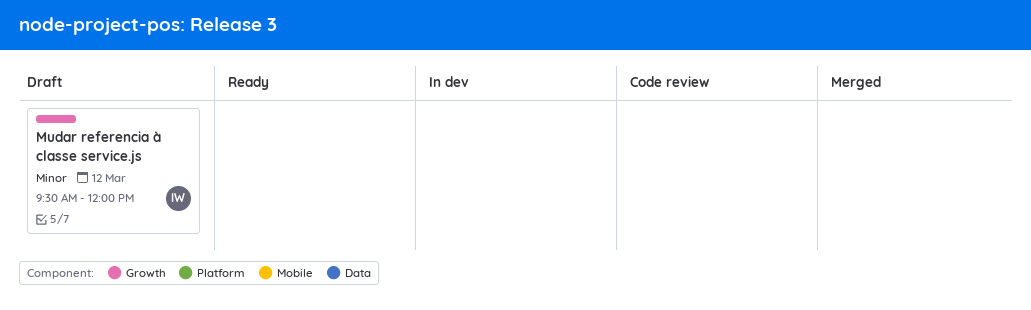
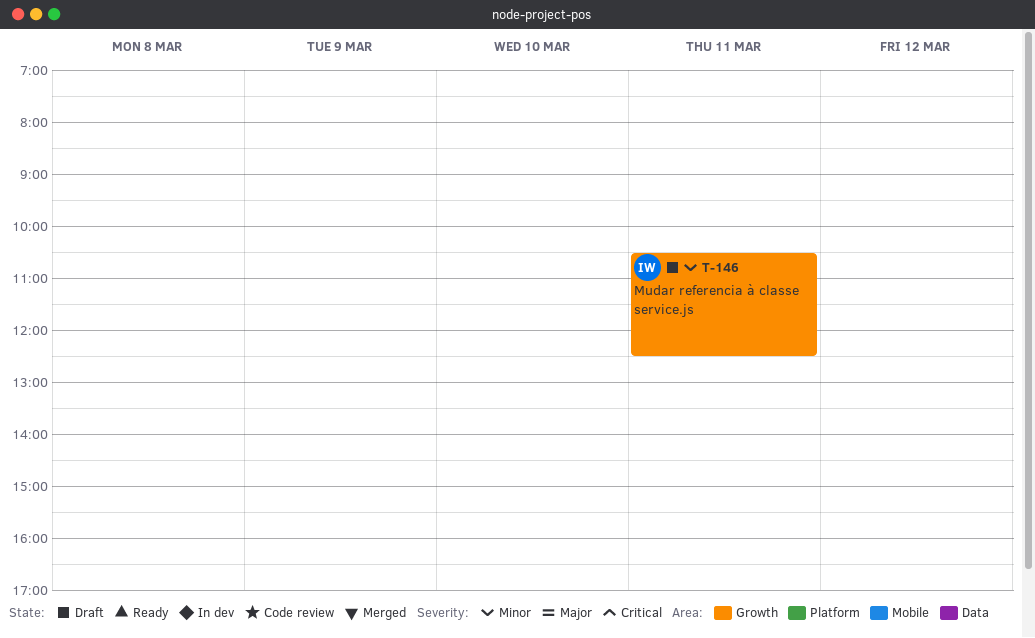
Mudar referencia à classe service.js, day: Mar 12 -> Mar 11
Mudar referencia à classe service.js, begins: 09:30 -> 10:30
Mudar referencia à classe service.js, ends: 12:00 -> 12:30

